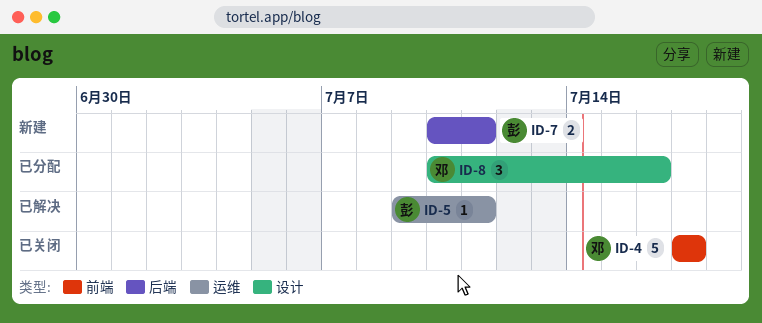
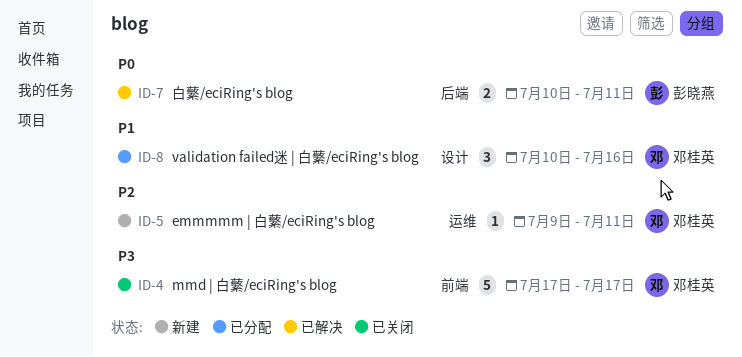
ID-5, status: 已解决 -> 新建
ID-5, owner: 彭晓燕 -> 邓桂英
ID-7, status: 新建 -> 已解决

